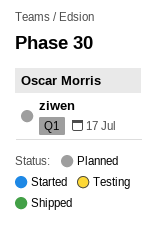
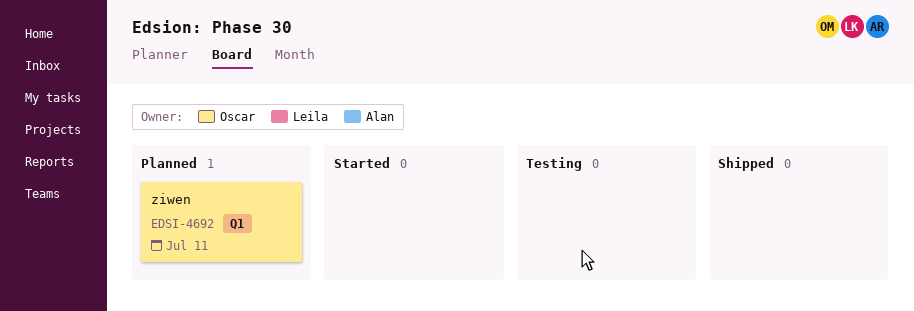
ziwen, due: Jul 17 -> Jul 11

